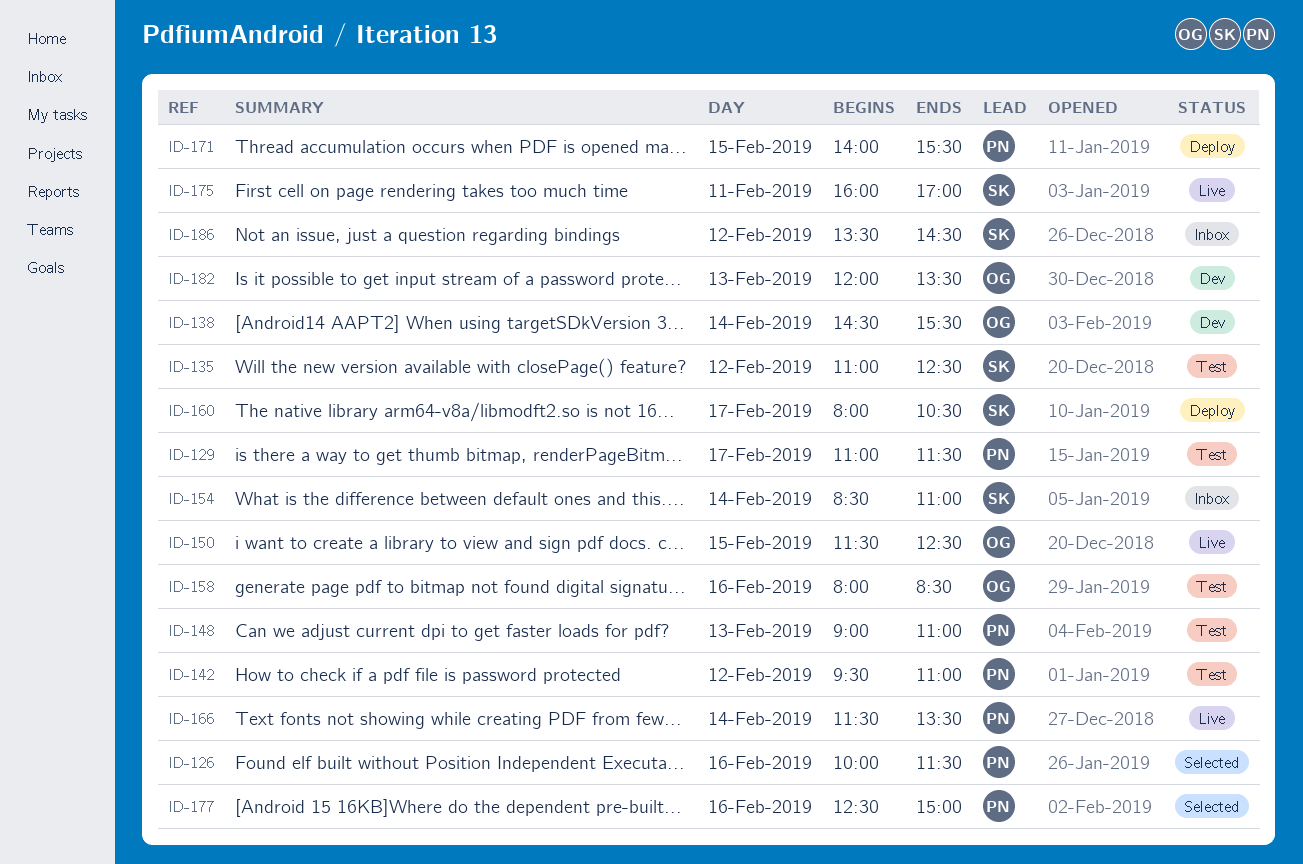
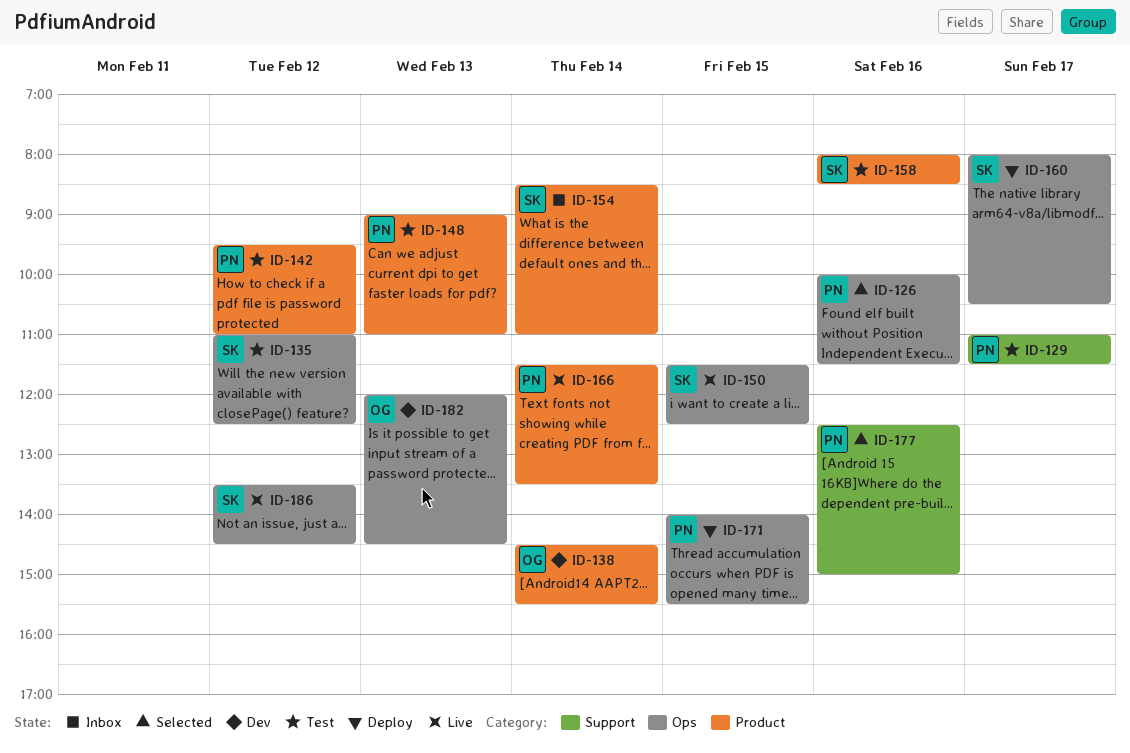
ID-150, owner: OG -> SK
ID-158, owner: OG -> SK
ID-175: present -> none
ID-182, ends: 13:30 -> 14:30
ID-186, status: Inbox -> Live

